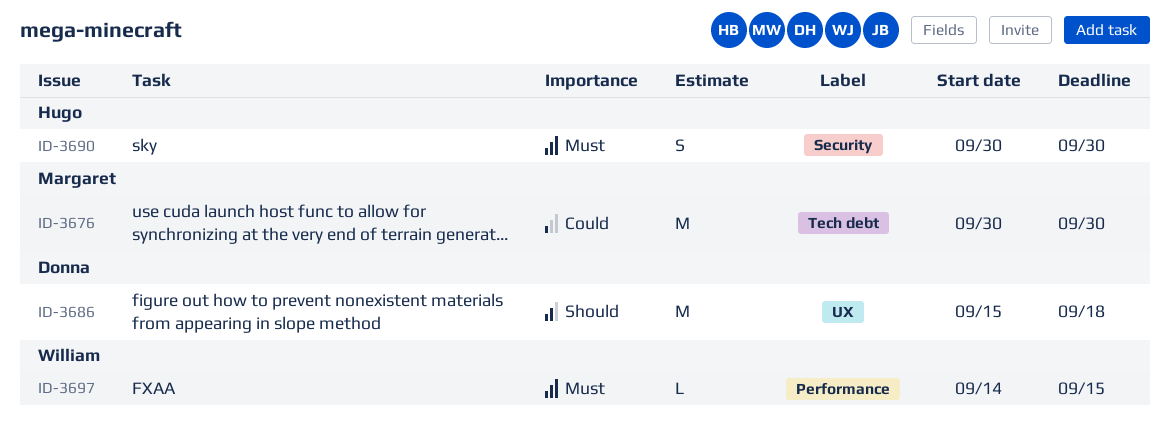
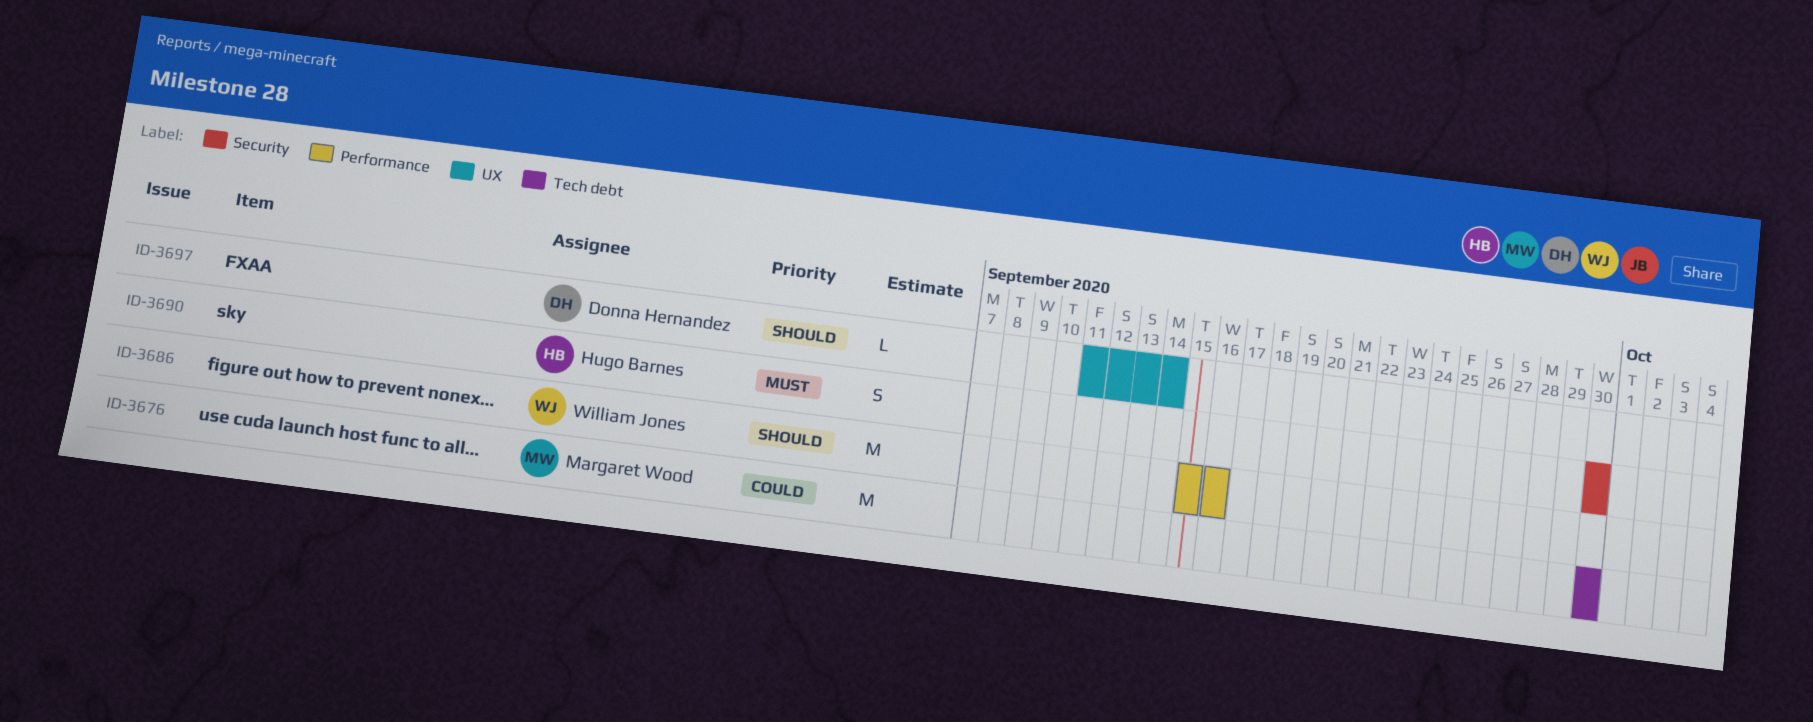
ID-3686, owner: Donna Hernandez -> William Jones
ID-3686, label: UX -> Performance
ID-3686, due: Sep 18 -> Sep 16
ID-3697, owner: William Jones -> Donna Hernandez
ID-3697, priority: Must -> Should
ID-3697, label: Performance -> UX
ID-3697, start: Sep 14 -> Sep 11
ID-3697, due: Sep 15 -> Sep 14

